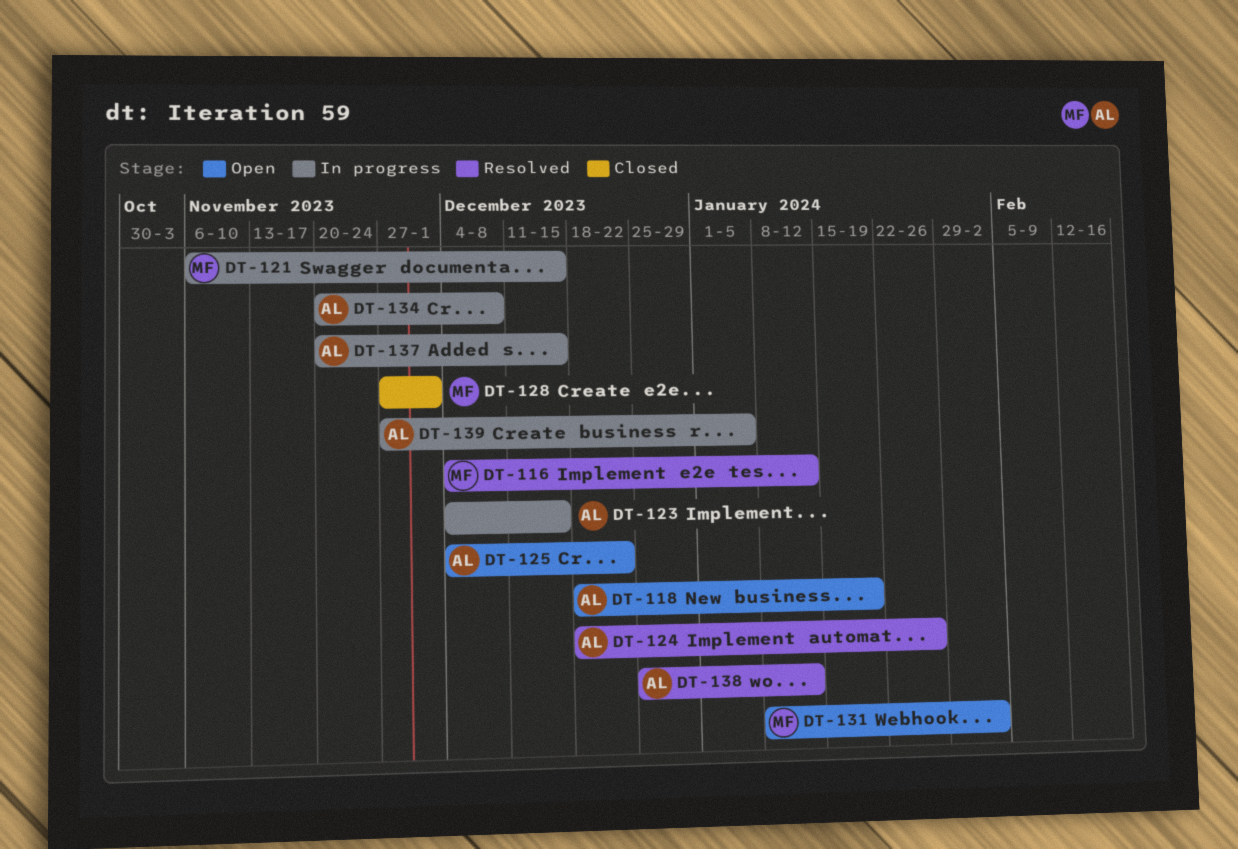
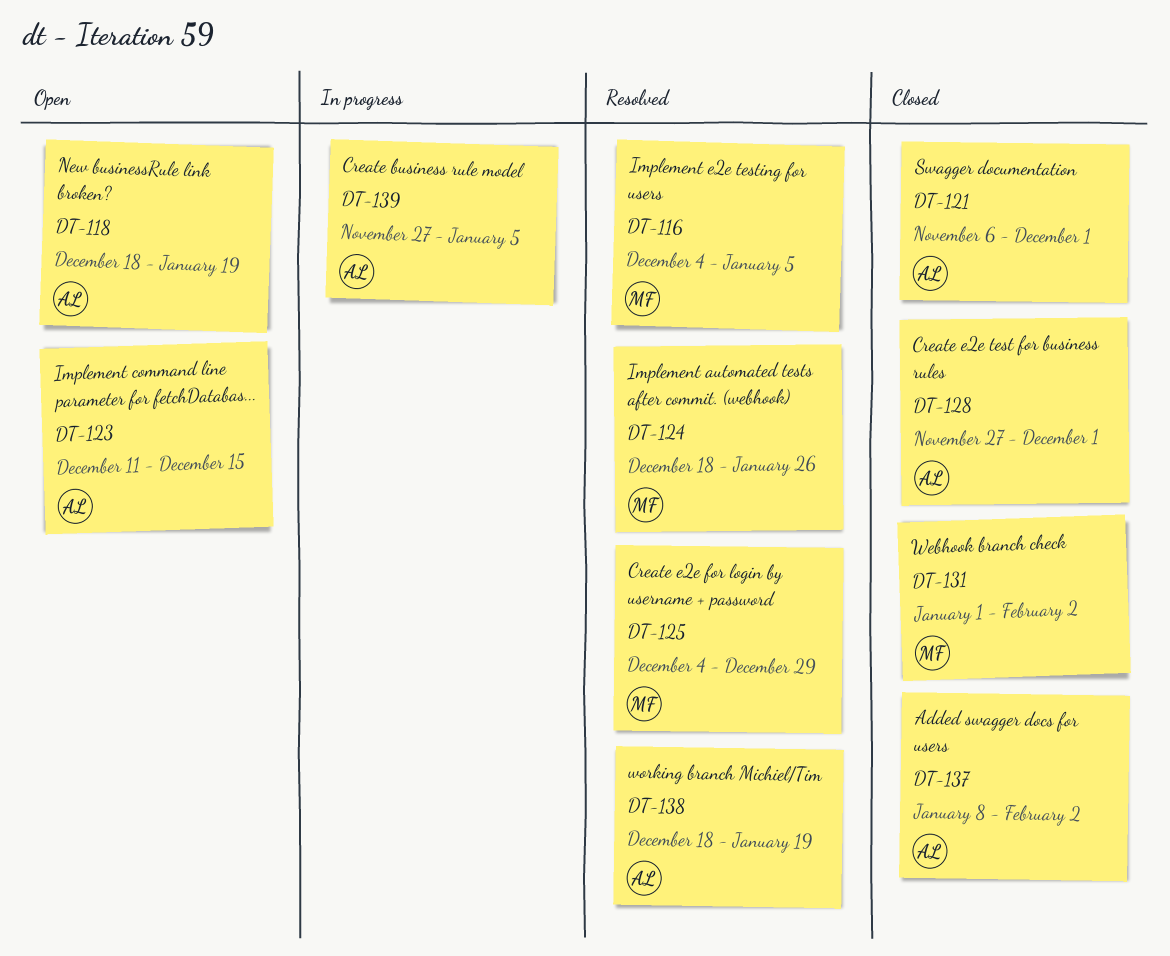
DT-116, due: Jan 12 -> Jan 5
DT-121, status: In progress -> Closed
DT-121, owner: MF -> AL
DT-121, due: Dec 15 -> Dec 1
DT-123, status: In progress -> Open
DT-123, start: Dec 4 -> Dec 11
DT-124, owner: AL -> MF
DT-125, status: Open -> Resolved
DT-125, owner: AL -> MF
DT-125, due: Dec 22 -> Dec 29
DT-128, owner: MF -> AL
DT-131, status: Open -> Closed
DT-131, start: Jan 8 -> Jan 1
DT-134: present -> none
DT-137, status: In progress -> Closed
DT-137, start: Nov 20 -> Jan 8
DT-137, due: Dec 15 -> Feb 2
DT-138, start: Dec 25 -> Dec 18
DT-138, due: Jan 12 -> Jan 19

